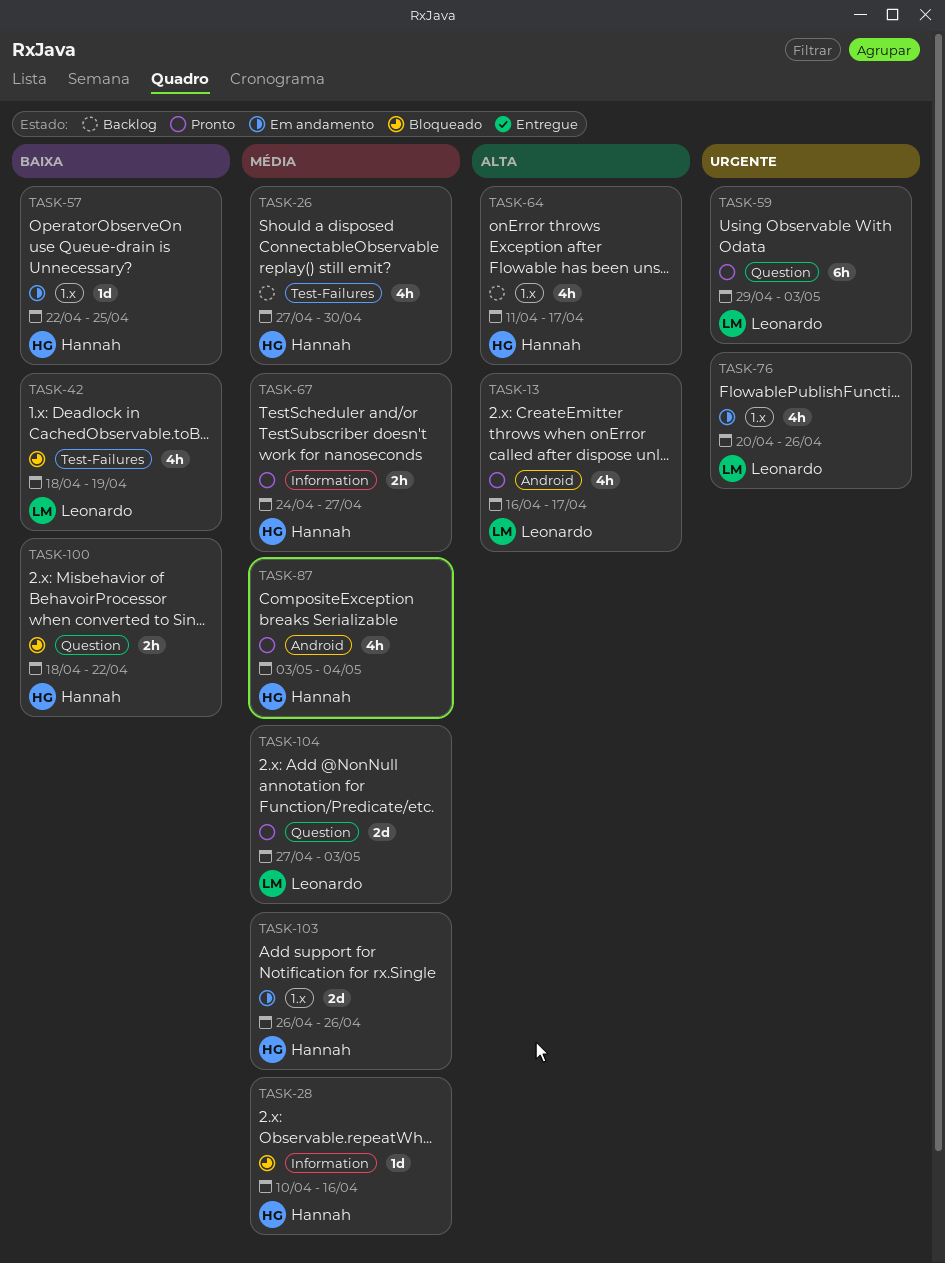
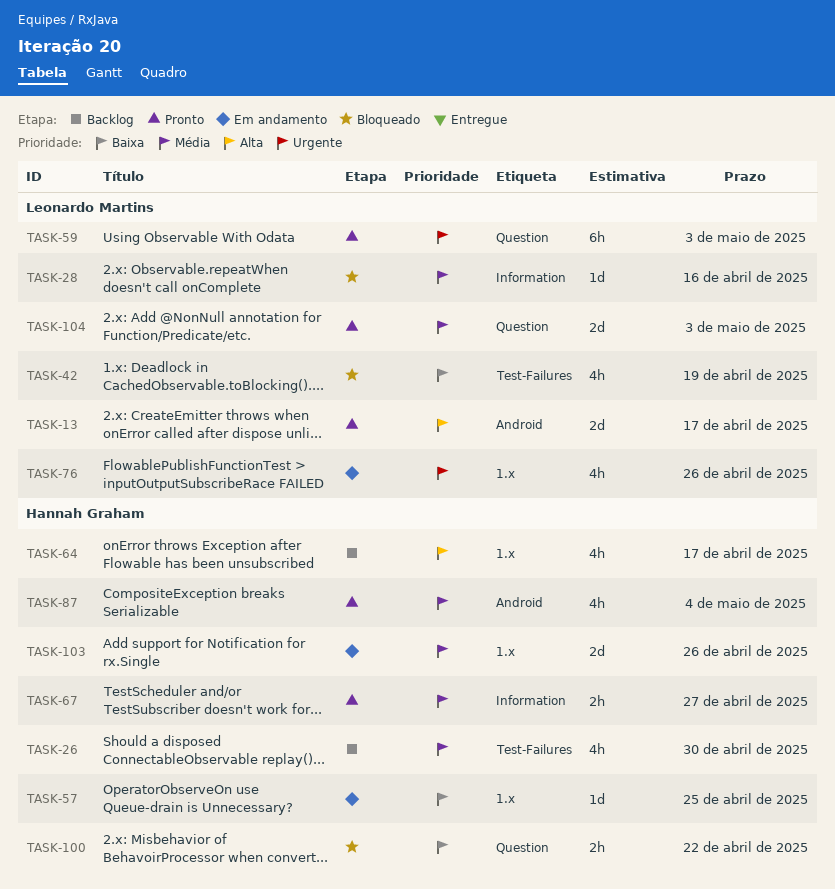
TASK-13, estimate: 4h -> 2d
TASK-28, owner: Hannah Graham -> Leonardo Martins

